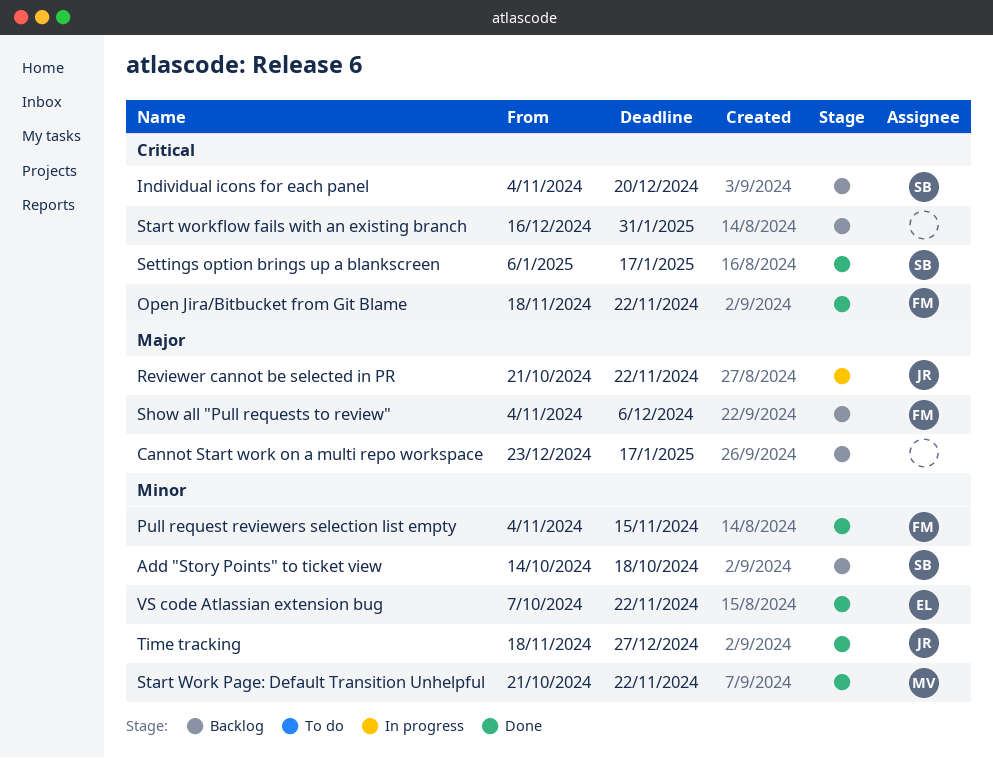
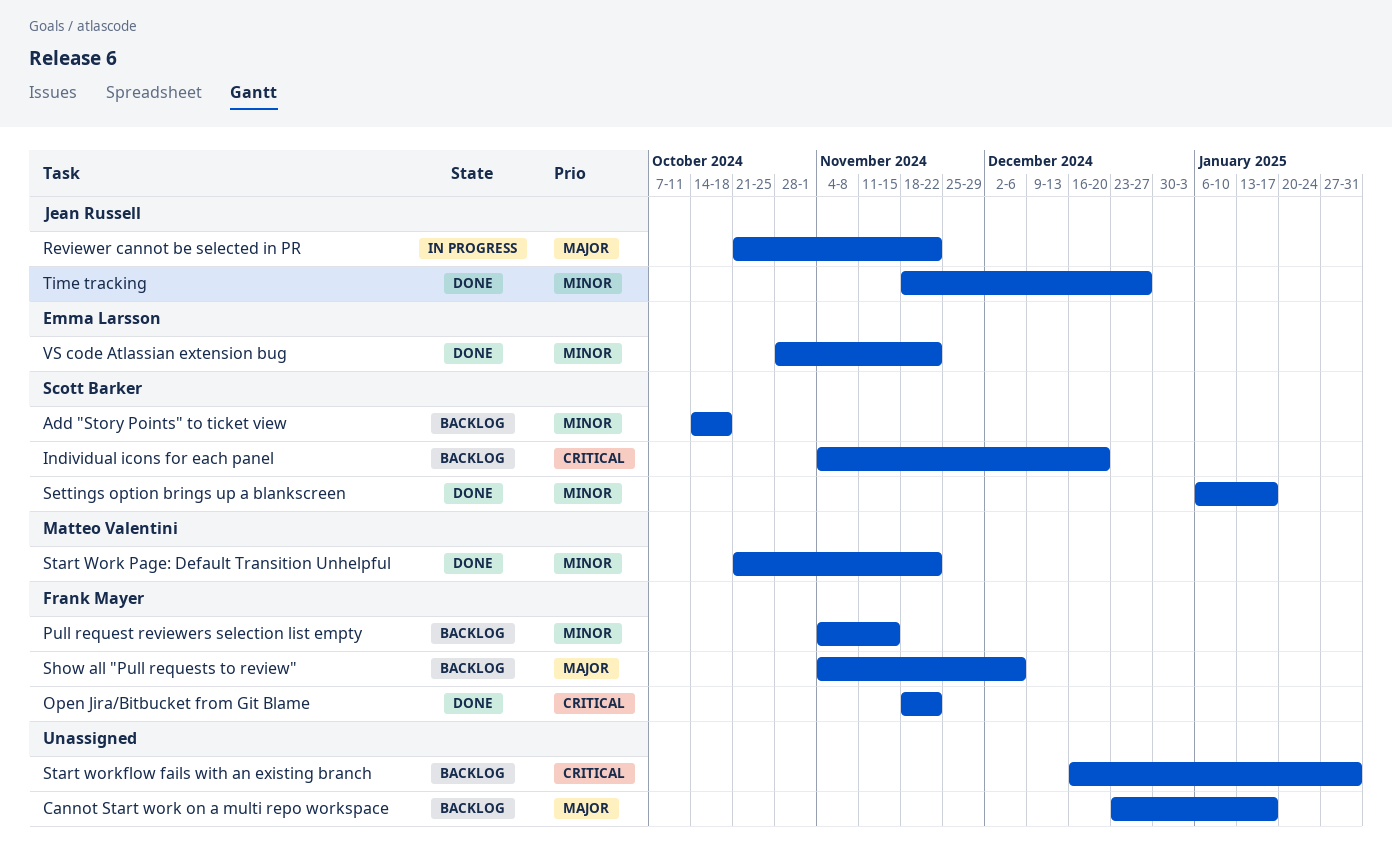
Pull request reviewers selection list empty, status: Done -> Backlog
Settings option brings up a blankscreen, priority: Critical -> Minor
VS code Atlassian extension bug, start: Oct 7 -> Oct 28

